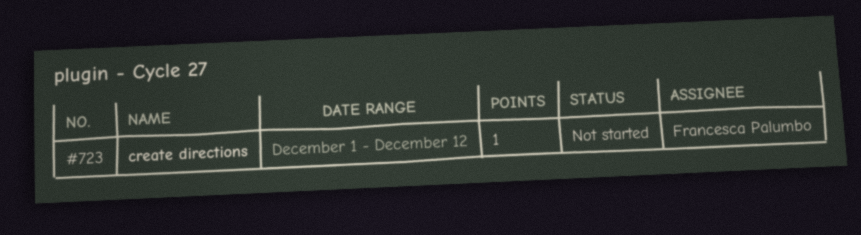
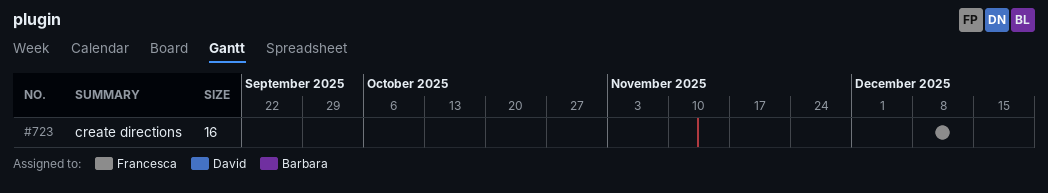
#723, estimate: 1 -> 16
#723, start: Dec 1 -> Dec 8

